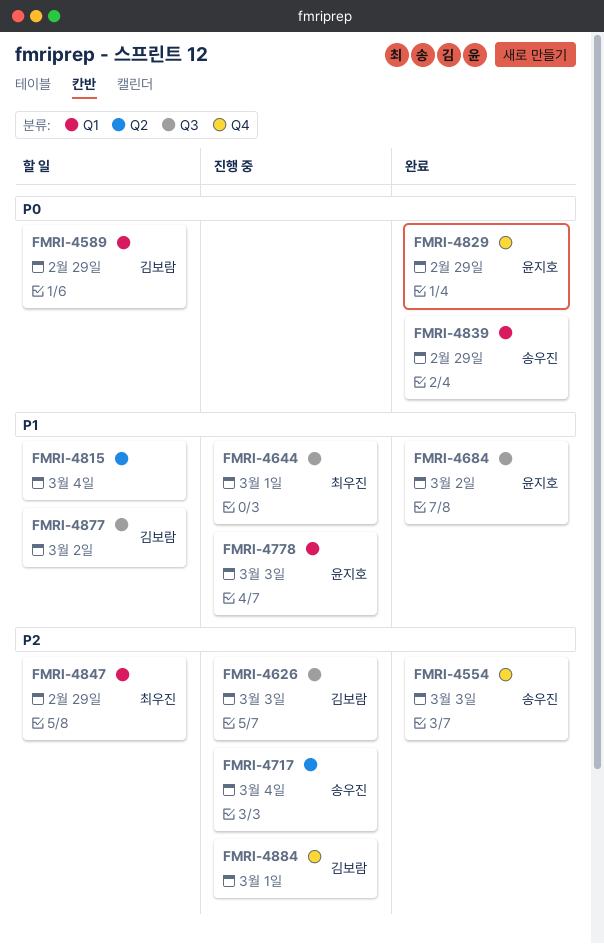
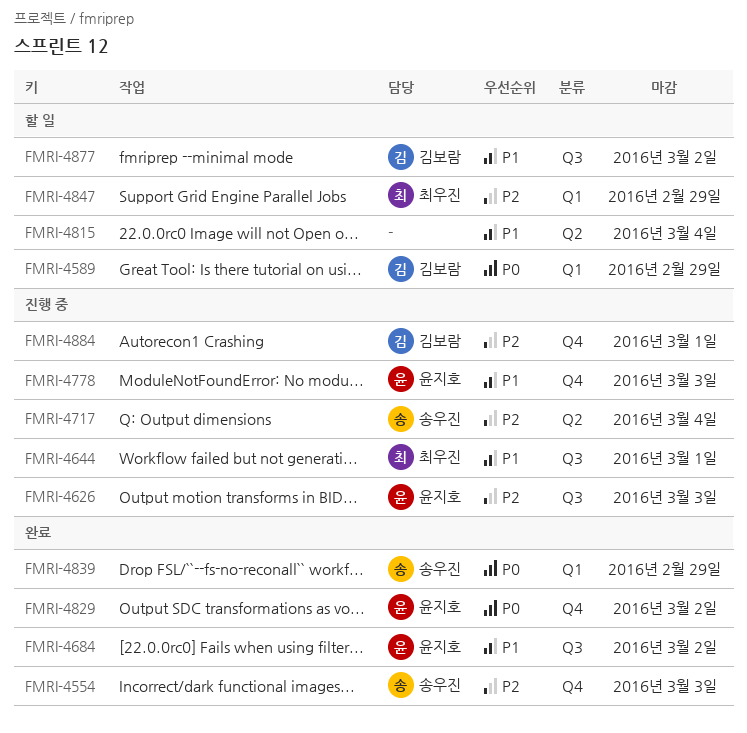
FMRI-4626, owner: 김보람 -> 윤지호
FMRI-4778, label: Q1 -> Q4
FMRI-4829, due: Feb 29 -> Mar 2

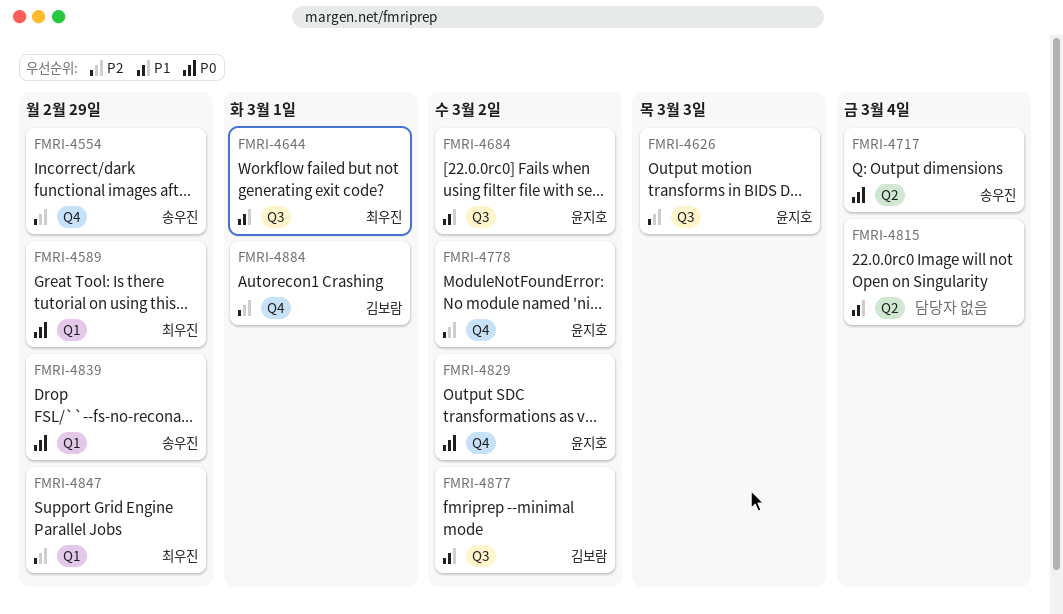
FMRI-4554, due: Mar 3 -> Feb 29
FMRI-4589, owner: 김보람 -> 최우진
FMRI-4717, priority: P2 -> P0
FMRI-4778, priority: P1 -> P2
FMRI-4778, due: Mar 3 -> Mar 2

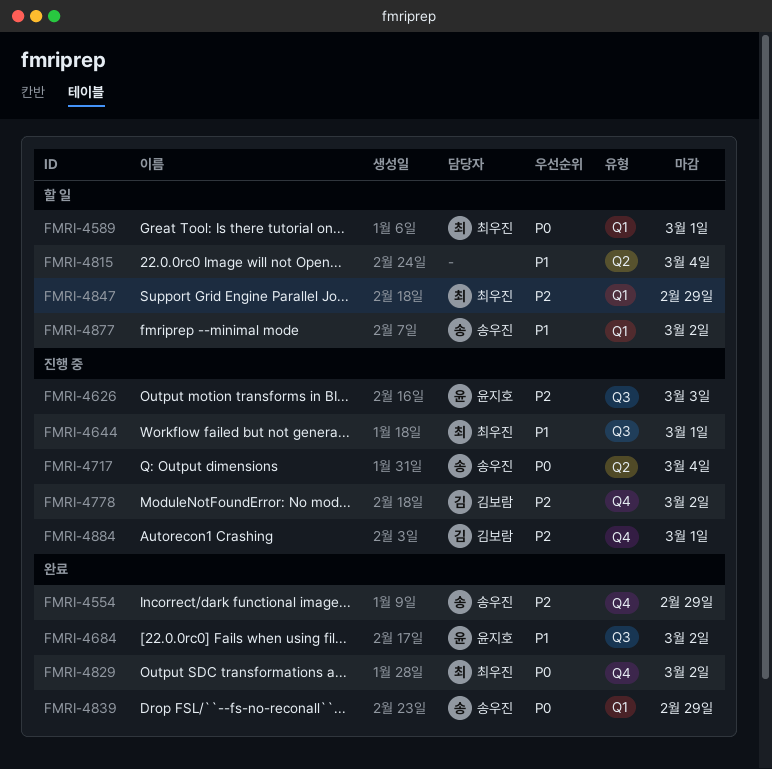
FMRI-4589, due: Feb 29 -> Mar 1
FMRI-4778, owner: 윤지호 -> 김보람
FMRI-4829, owner: 윤지호 -> 최우진
FMRI-4877, owner: 김보람 -> 송우진
FMRI-4877, label: Q3 -> Q1

